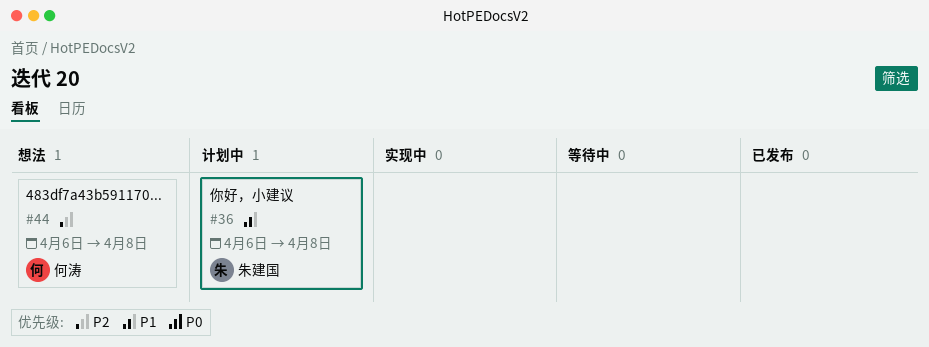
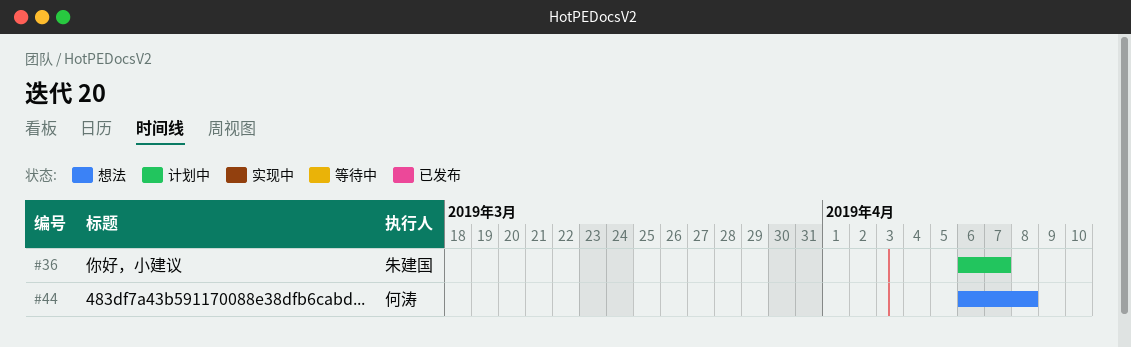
#36, due: Apr 8 -> Apr 7

